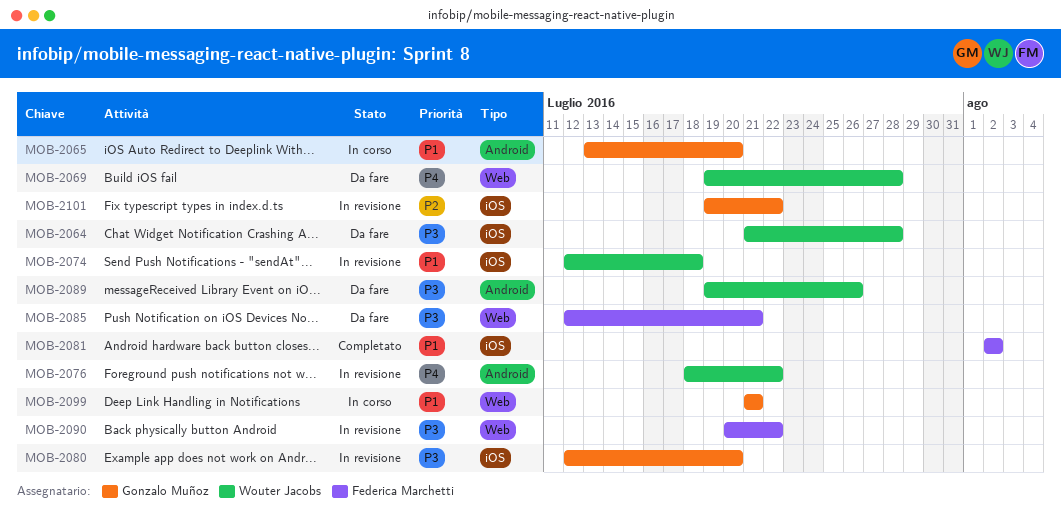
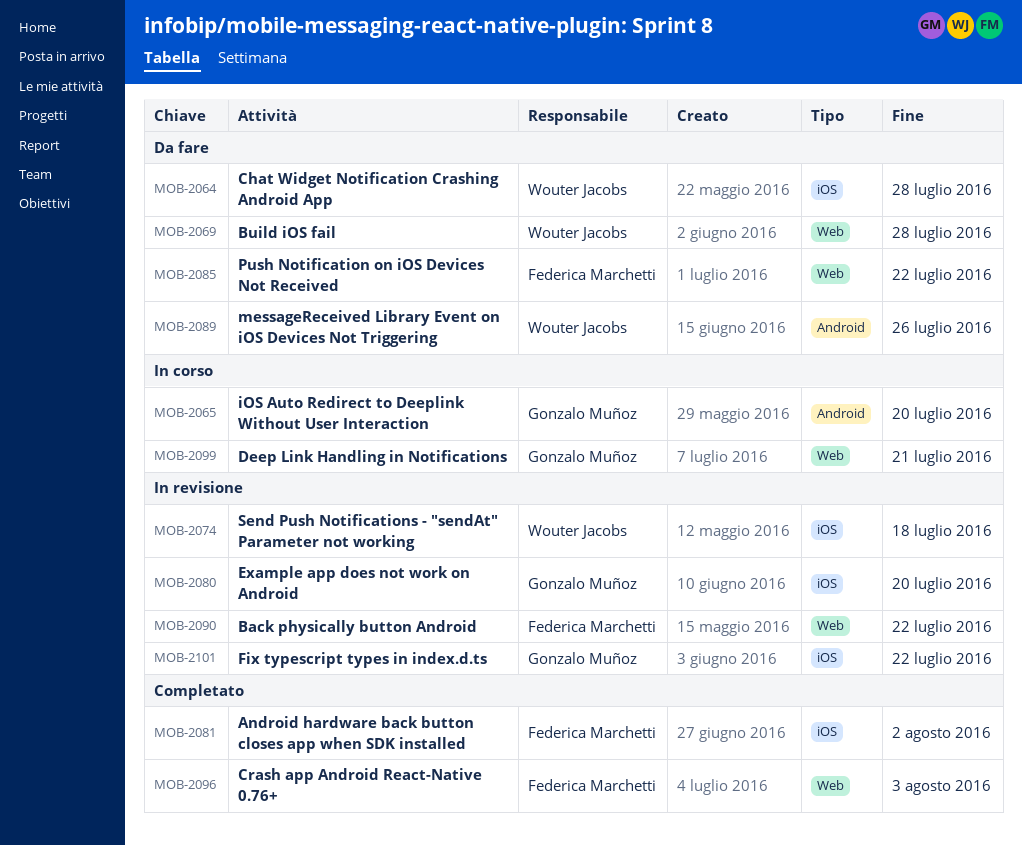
MOB-2076: present -> none
MOB-2085, due: Jul 21 -> Jul 22
MOB-2096: none -> present

